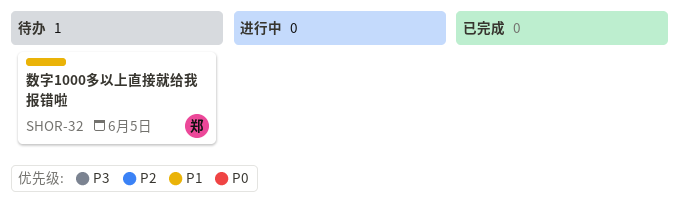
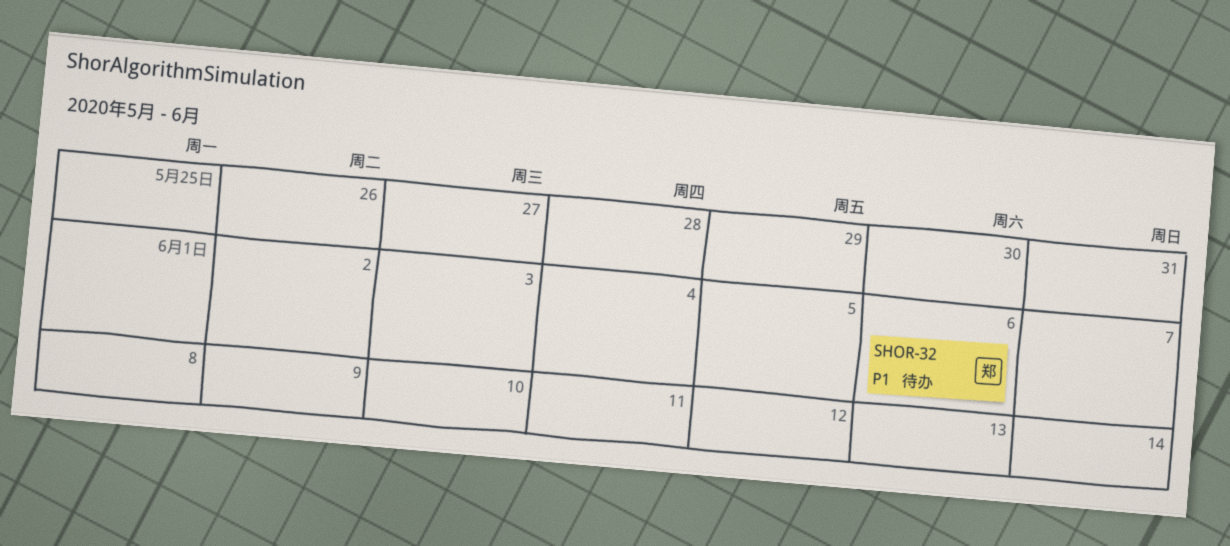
SHOR-32, due: Jun 5 -> Jun 6

